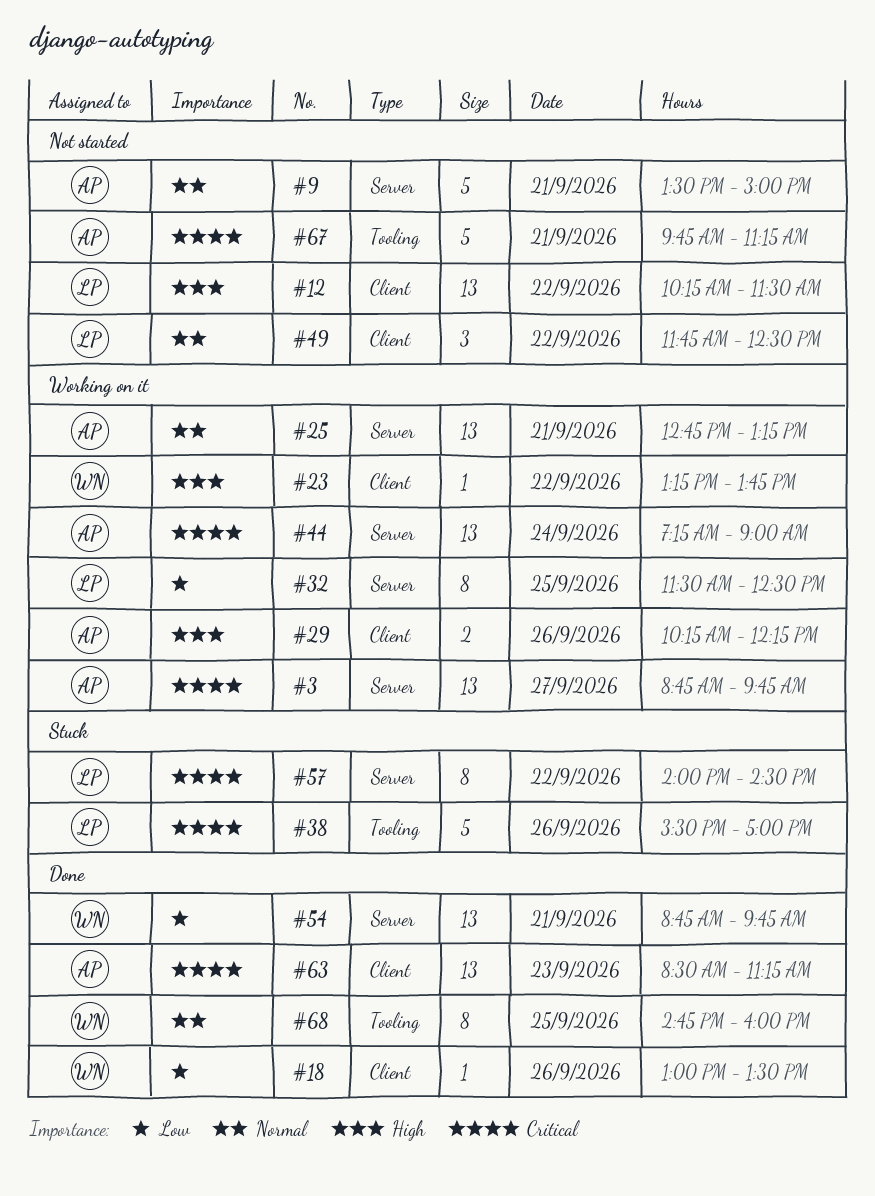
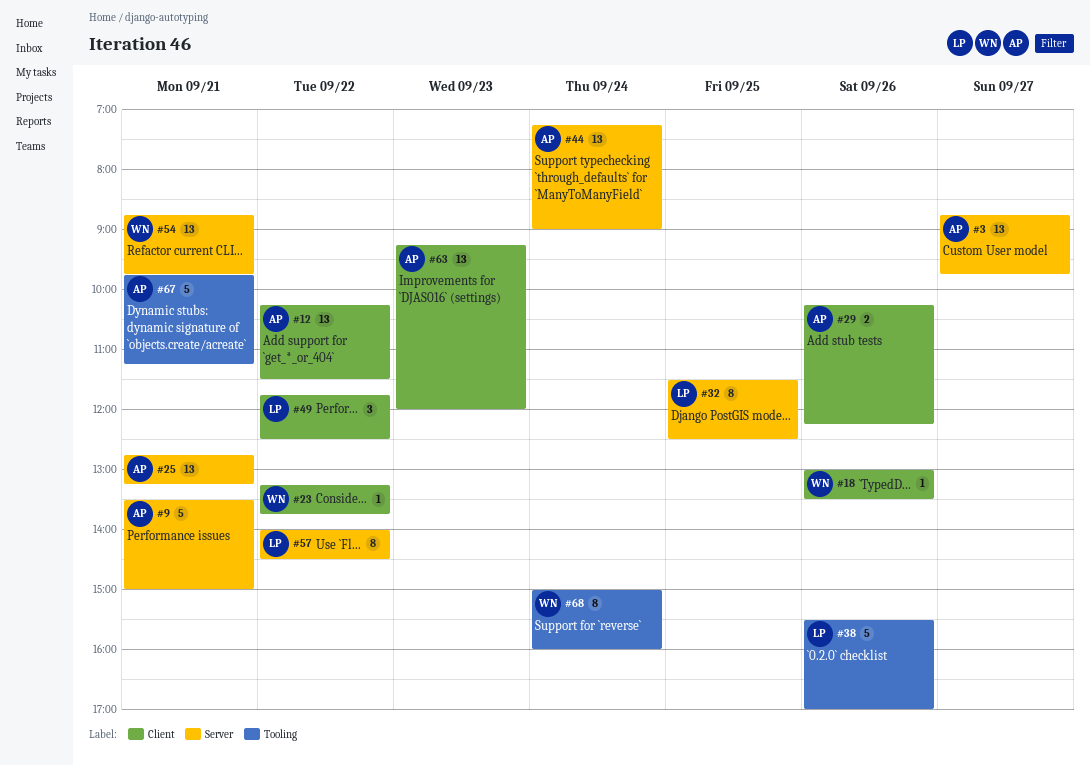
#12, owner: LP -> AP
#63, begins: 08:30 -> 09:15
#63, ends: 11:15 -> 12:00
#68, day: Sep 25 -> Sep 24
#68, begins: 14:45 -> 15:00

